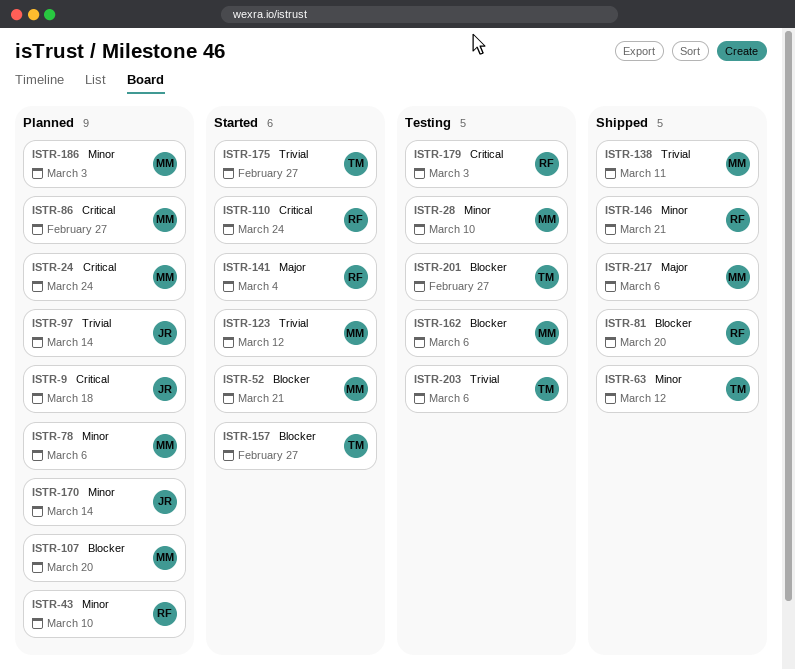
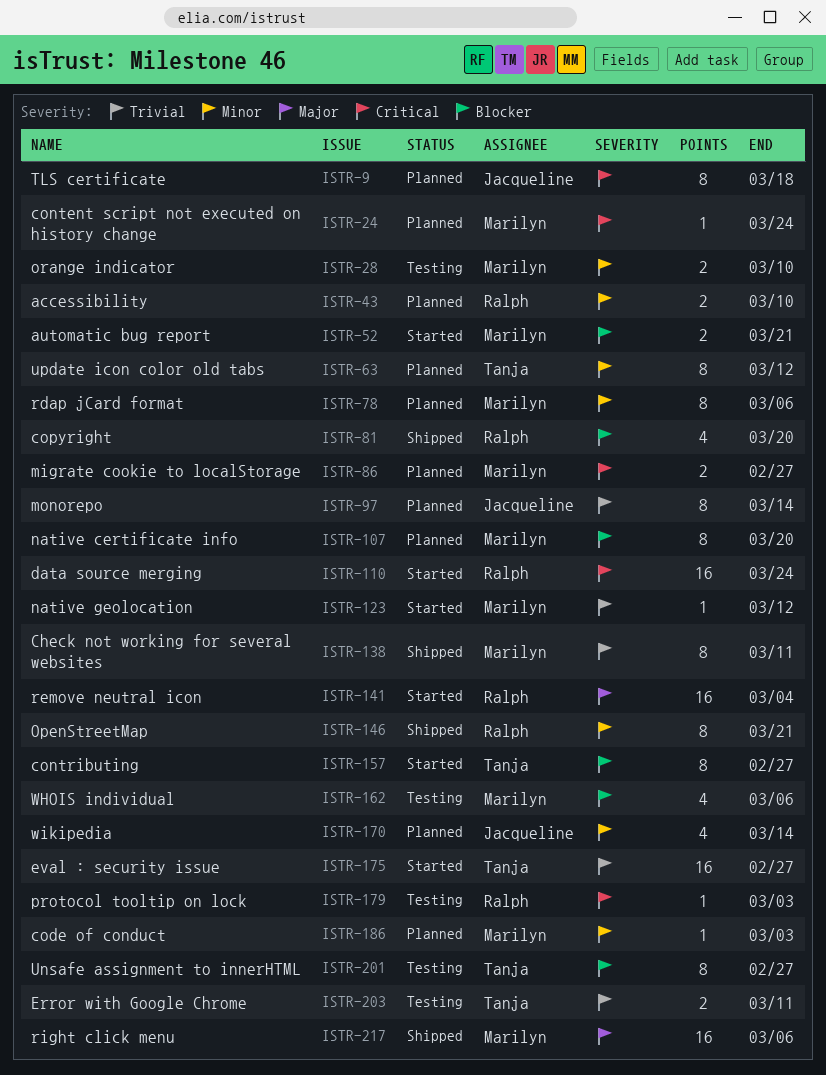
ISTR-63, status: Shipped -> Planned
ISTR-203, due: Mar 6 -> Mar 11

